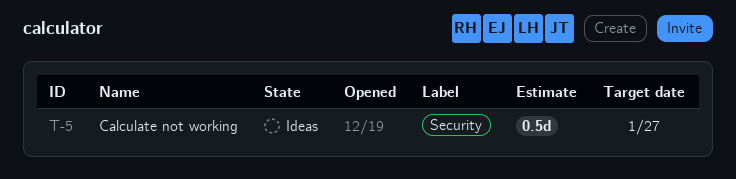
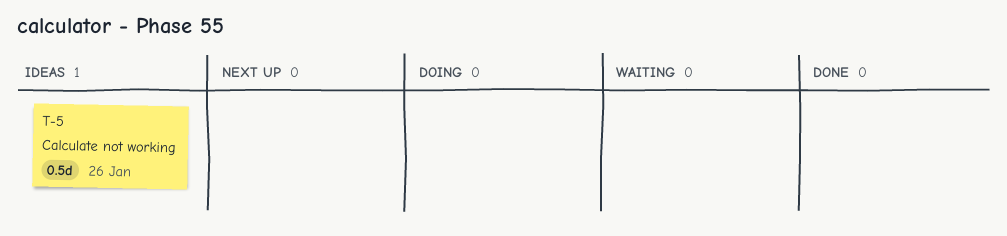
T-5, due: Jan 27 -> Jan 26

